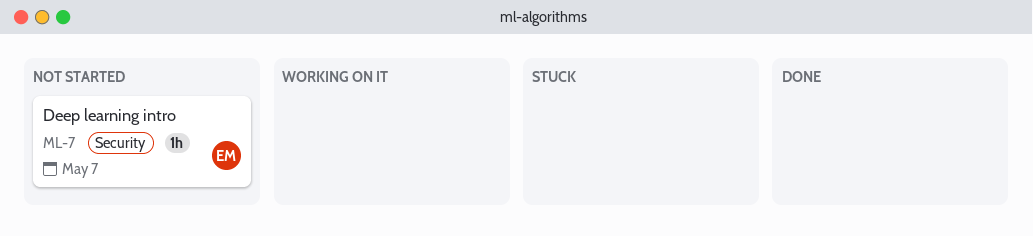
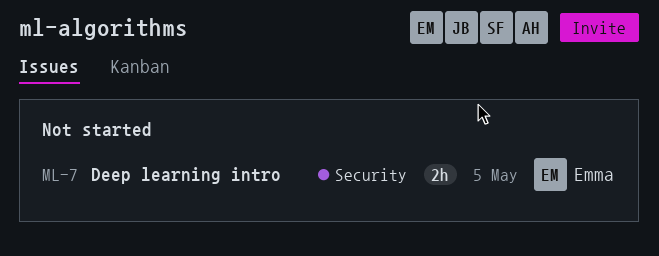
ML-7, estimate: 1h -> 2h
ML-7, due: May 7 -> May 5

